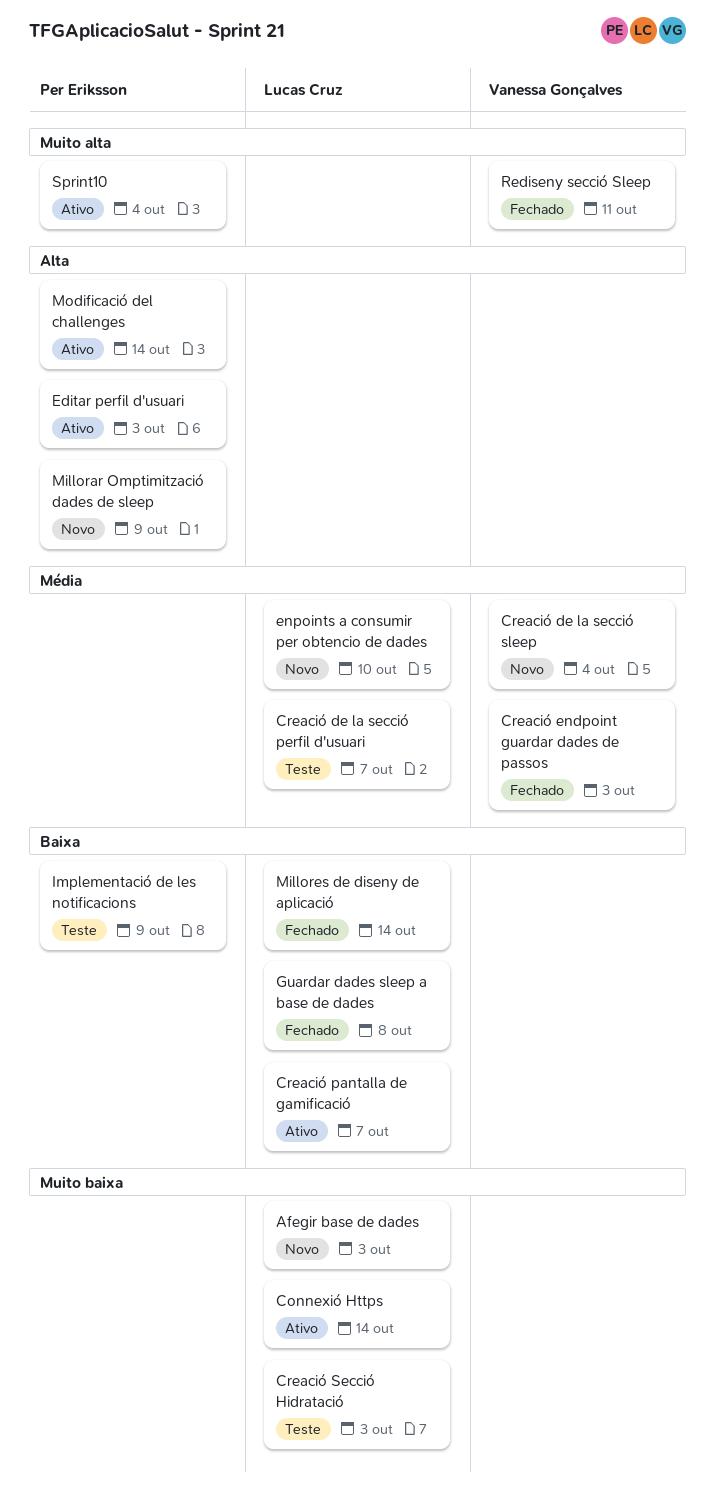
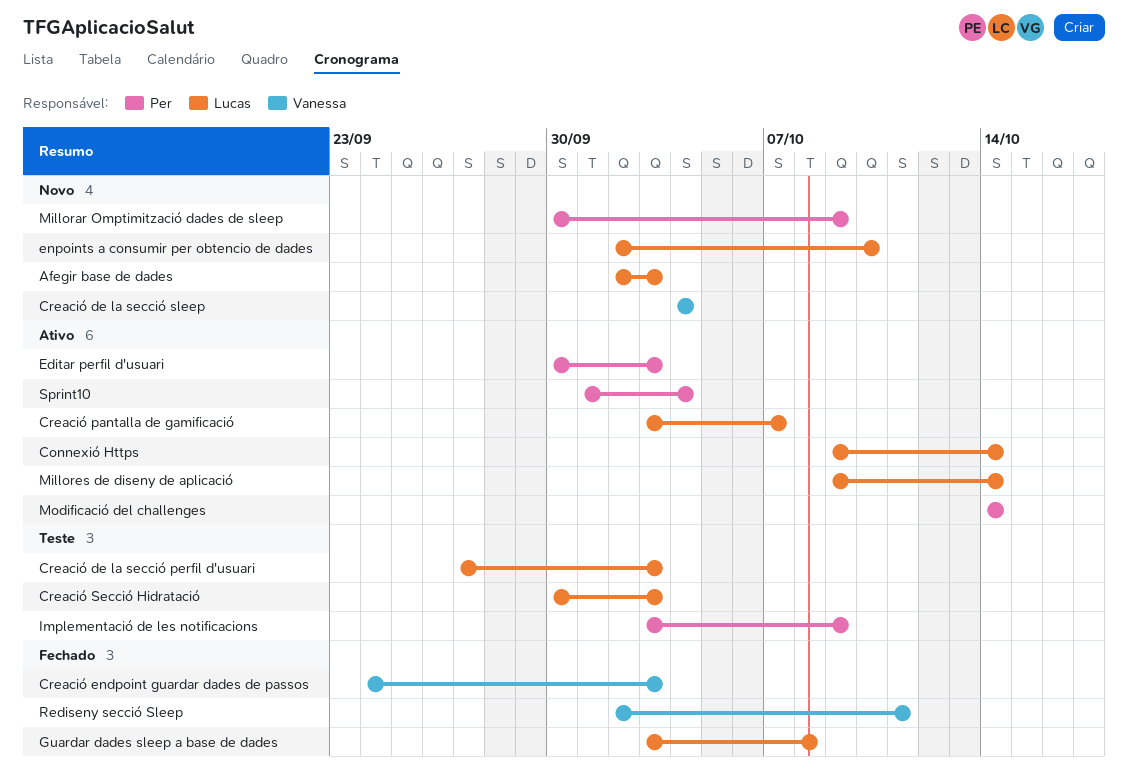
Creació de la secció perfil d'usuari, due: Oct 7 -> Oct 3
Millores de diseny de aplicació, status: Fechado -> Ativo

